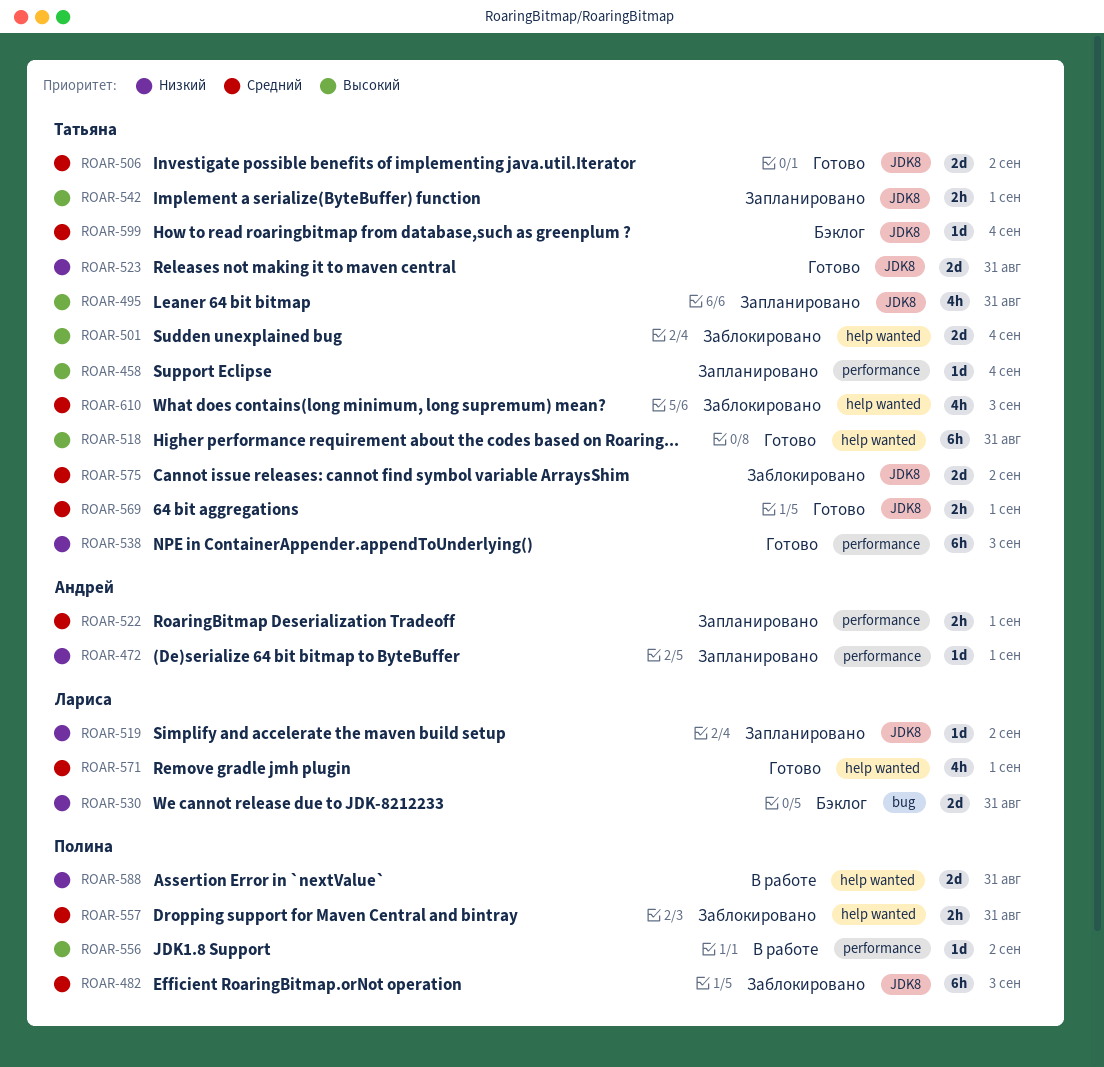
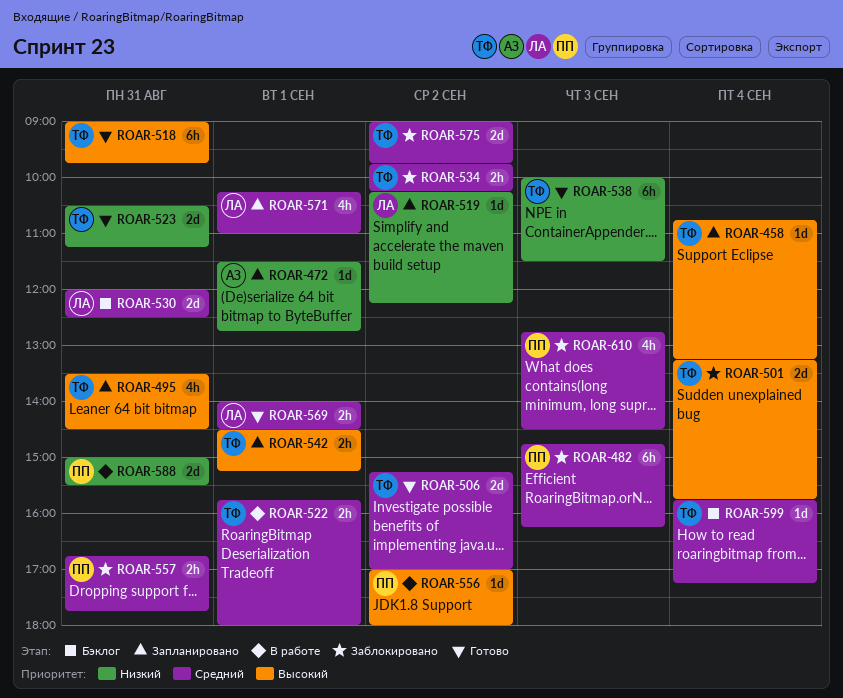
ROAR-522, status: Запланировано -> В работе
ROAR-522, owner: Андрей -> Татьяна
ROAR-530, priority: Низкий -> Средний
ROAR-534: none -> present
ROAR-569, owner: Татьяна -> Лариса
ROAR-571, status: Готово -> Запланировано
ROAR-610, owner: Татьяна -> Полина

